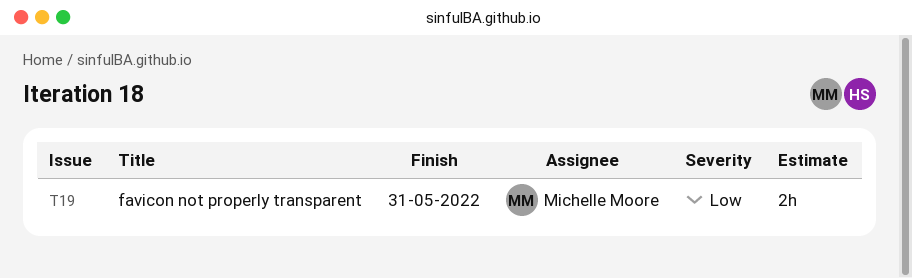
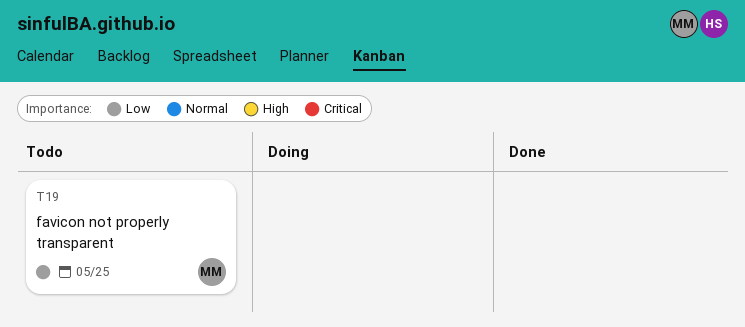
T19, due: May 31 -> May 25

